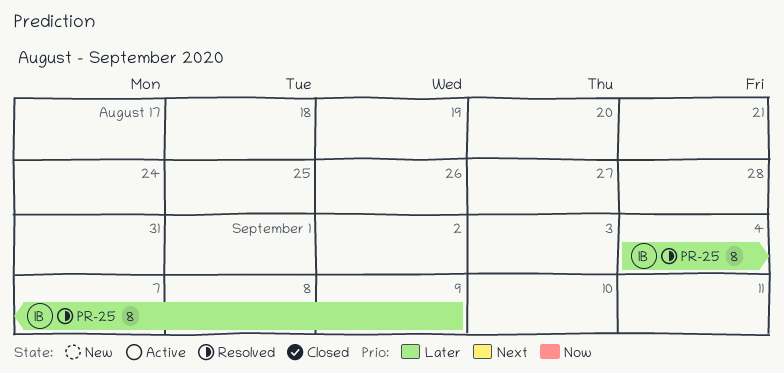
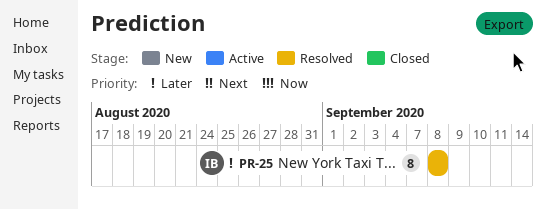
PR-25, start: Sep 4 -> Sep 8
PR-25, due: Sep 9 -> Sep 8

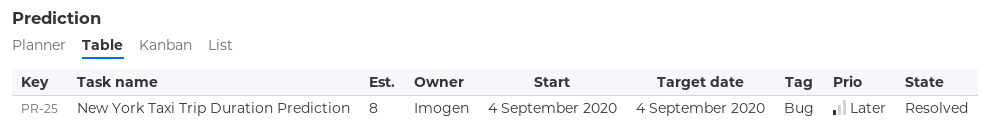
PR-25, start: Sep 8 -> Sep 4
PR-25, due: Sep 8 -> Sep 4

